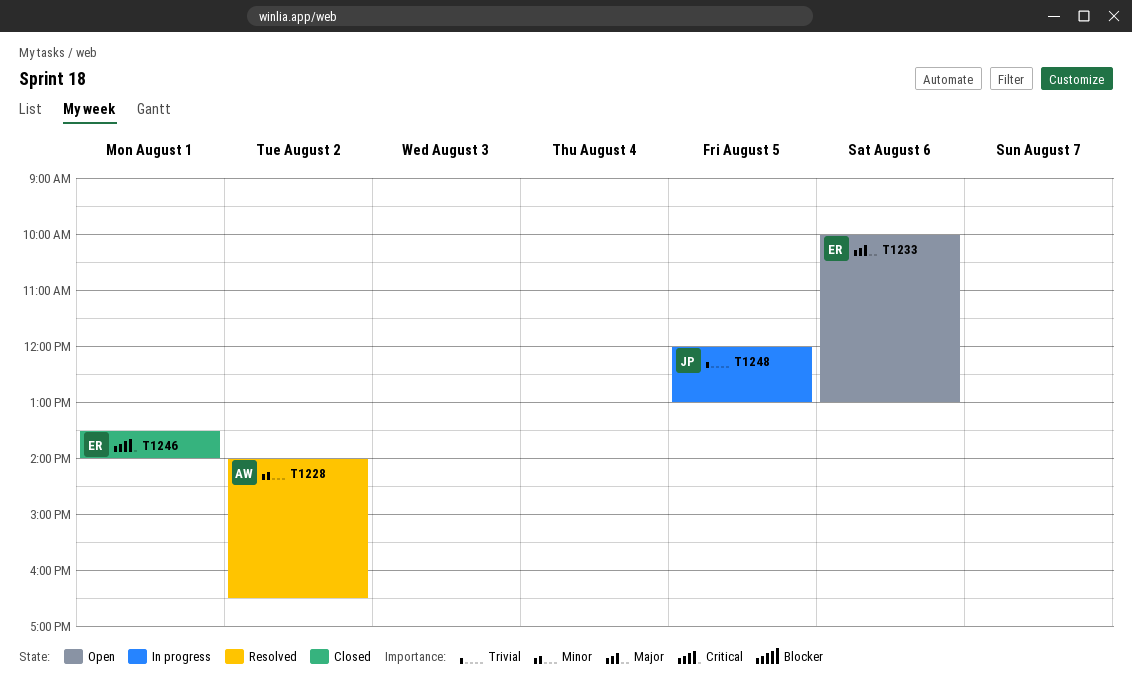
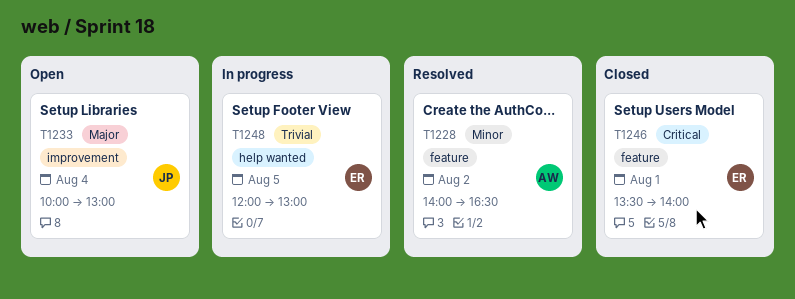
T1233, owner: ER -> JP
T1233, day: Aug 6 -> Aug 4
T1248, owner: JP -> ER

